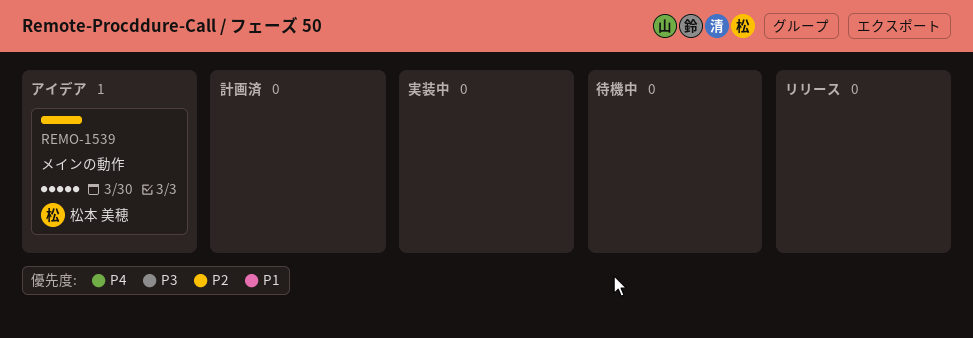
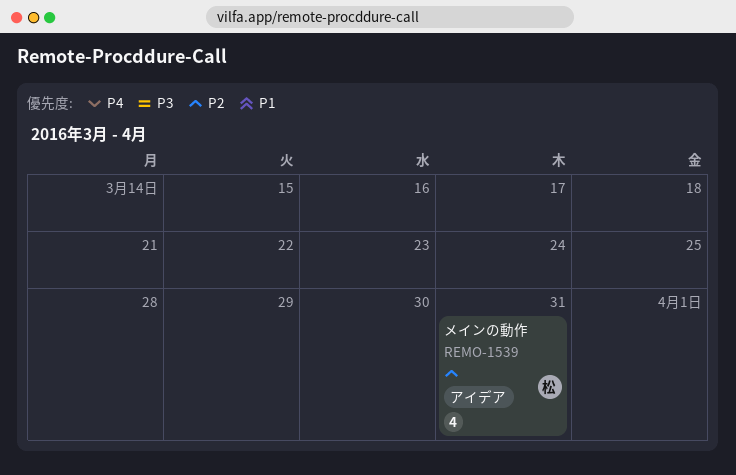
REMO-1539, estimate: 5 -> 4
REMO-1539, due: Mar 30 -> Mar 31

